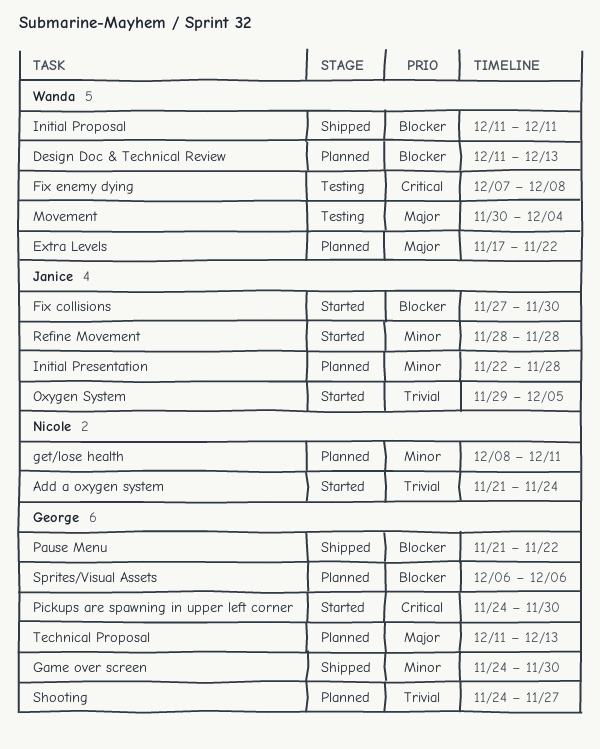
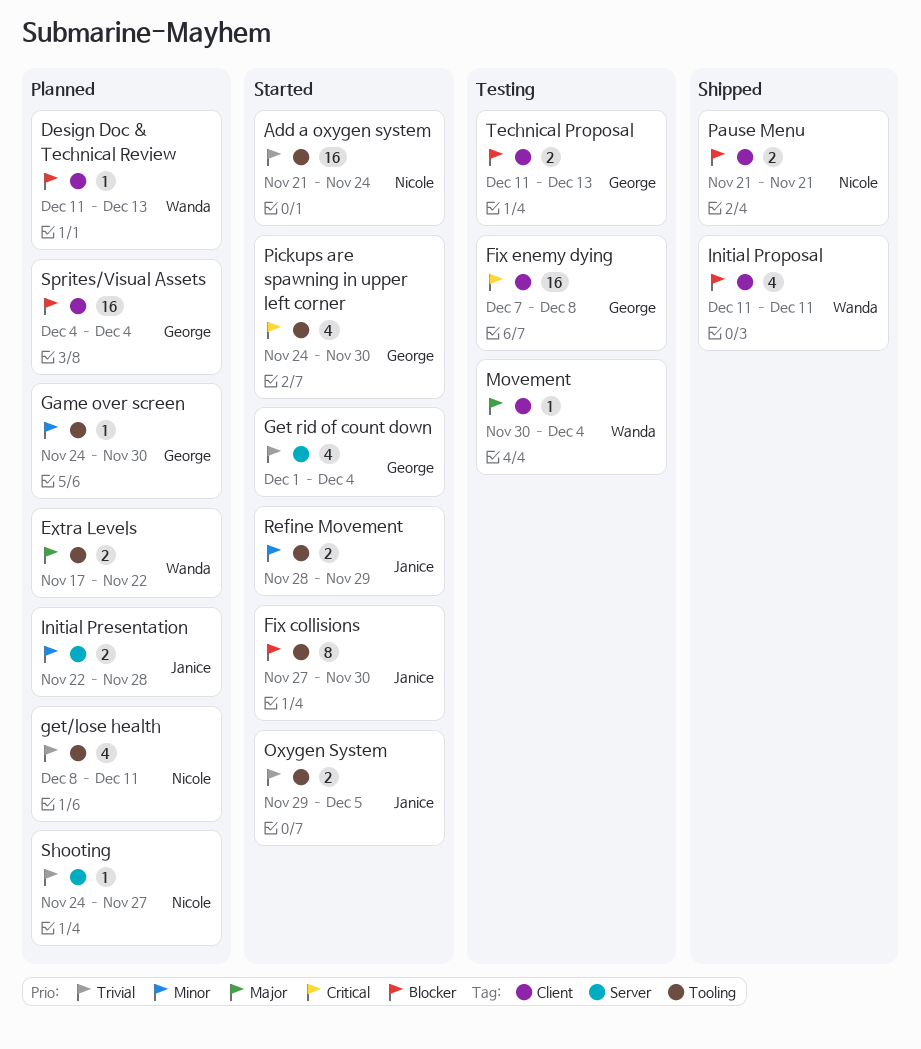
Fix enemy dying, owner: Wanda -> George
Game over screen, status: Shipped -> Planned
Get rid of count down: none -> present
get/lose health, priority: Minor -> Trivial
Pause Menu, owner: George -> Nicole
Pause Menu, due: Nov 22 -> Nov 21
Refine Movement, due: Nov 28 -> Nov 29
Shooting, owner: George -> Nicole
Sprites/Visual Assets, start: Dec 6 -> Dec 4
Sprites/Visual Assets, due: Dec 6 -> Dec 4
Technical Proposal, status: Planned -> Testing
Technical Proposal, priority: Major -> Blocker

